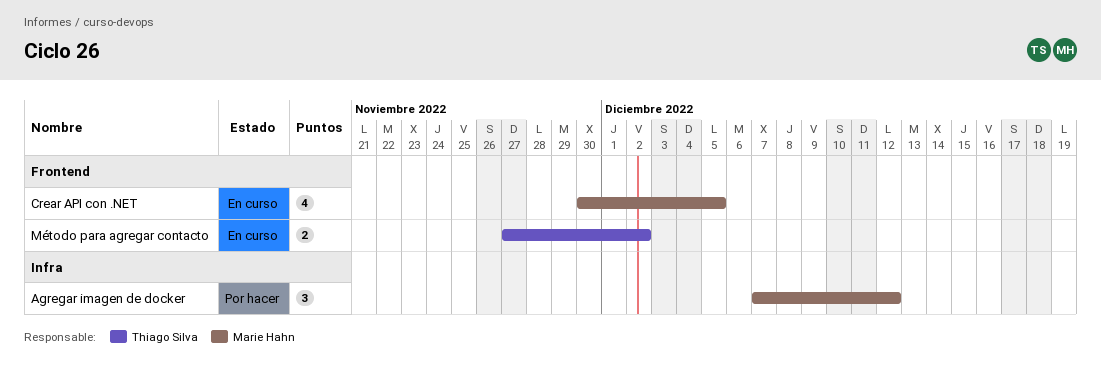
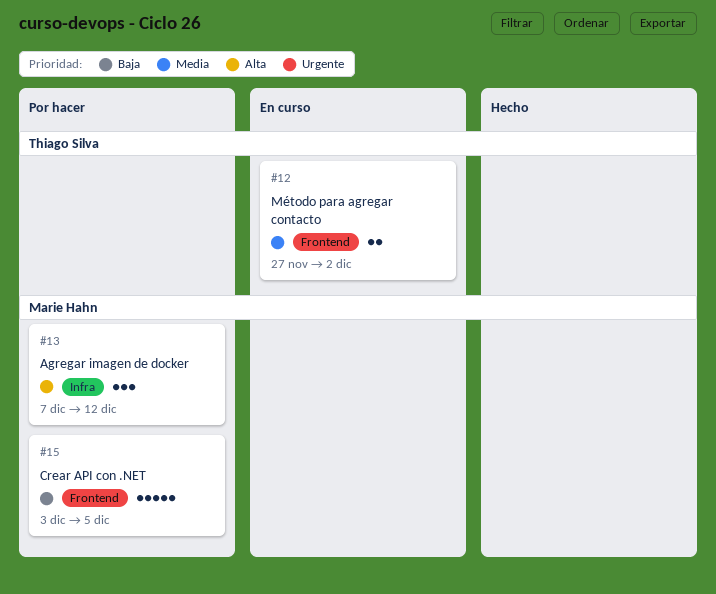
Crear API con .NET, status: En curso -> Por hacer
Crear API con .NET, estimate: 4 -> 5
Crear API con .NET, start: Nov 30 -> Dec 3

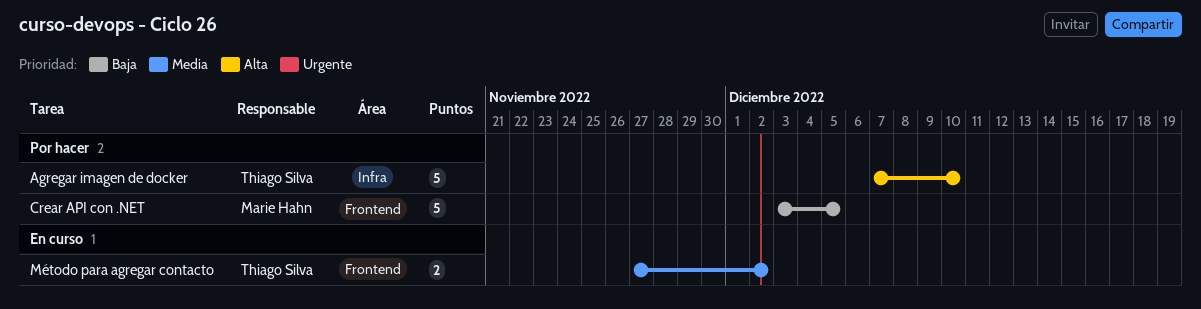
Agregar imagen de docker, owner: Marie Hahn -> Thiago Silva
Agregar imagen de docker, estimate: 3 -> 5
Agregar imagen de docker, due: Dec 12 -> Dec 10

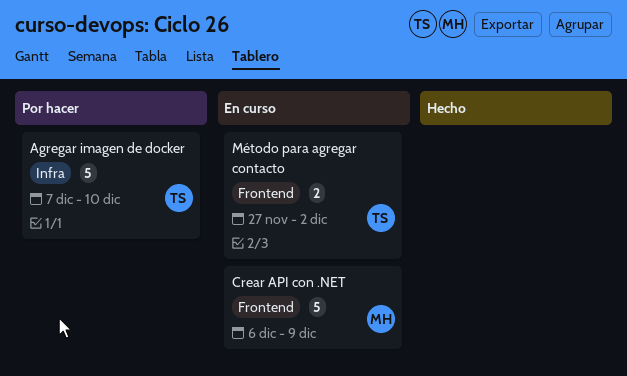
Crear API con .NET, status: Por hacer -> En curso
Crear API con .NET, start: Dec 3 -> Dec 6
Crear API con .NET, due: Dec 5 -> Dec 9

